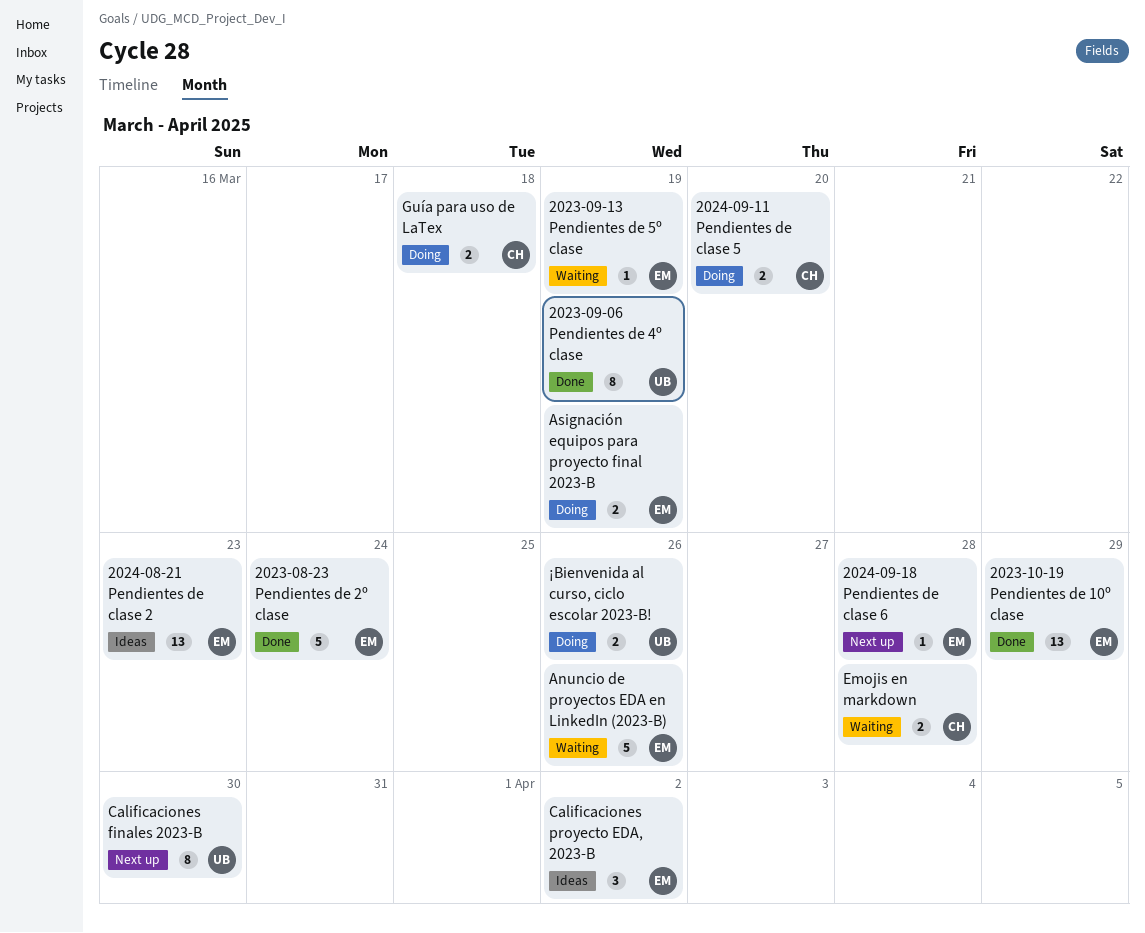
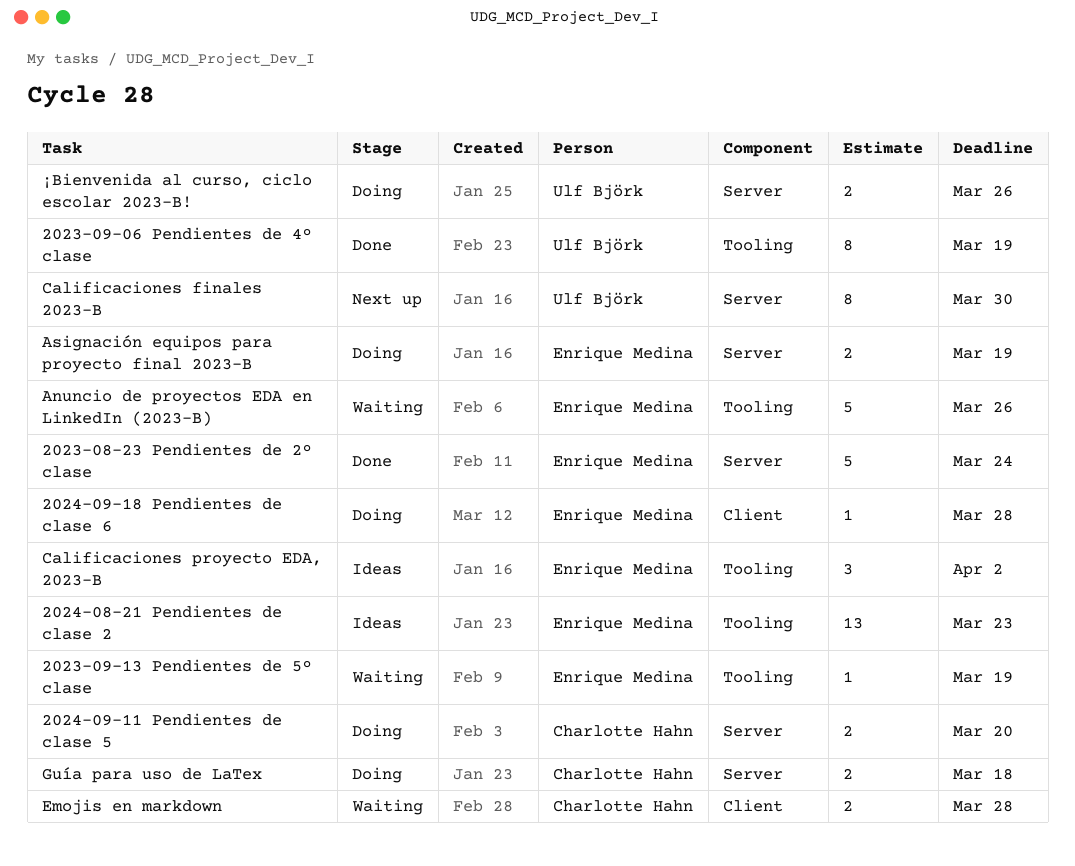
2023-10-19 Pendientes de 10º clase: present -> none
2024-09-18 Pendientes de clase 6, status: Next up -> Doing

